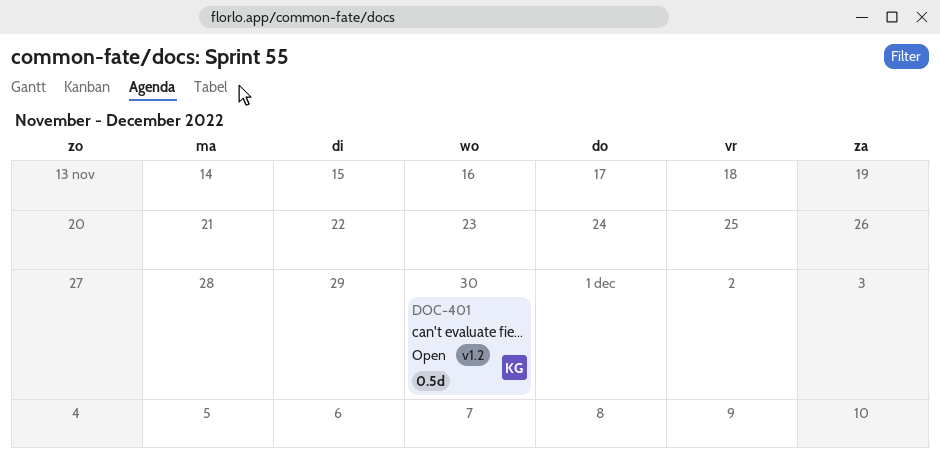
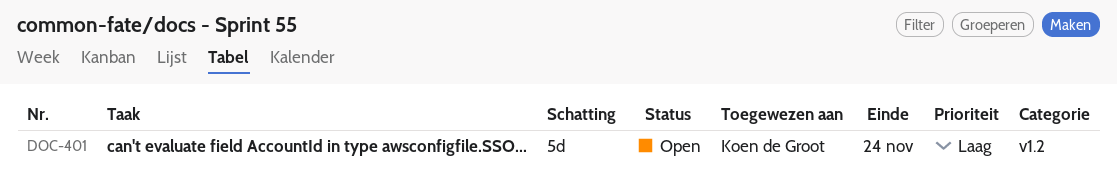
DOC-401, estimate: 0.5d -> 5d
DOC-401, due: Nov 30 -> Nov 24

